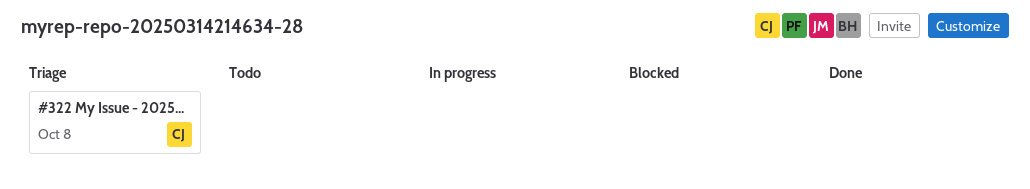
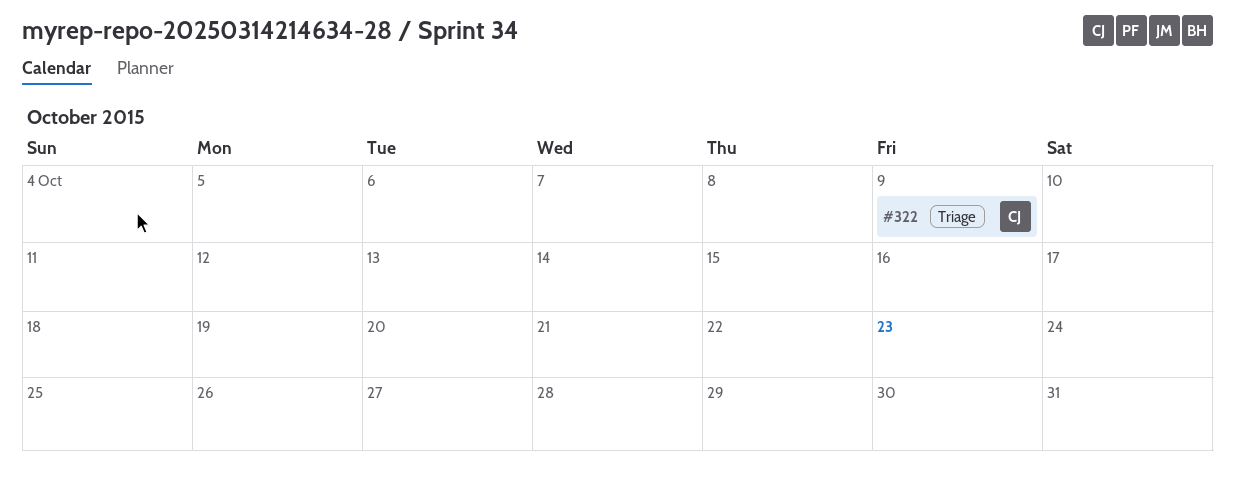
#322, due: Oct 8 -> Oct 9

